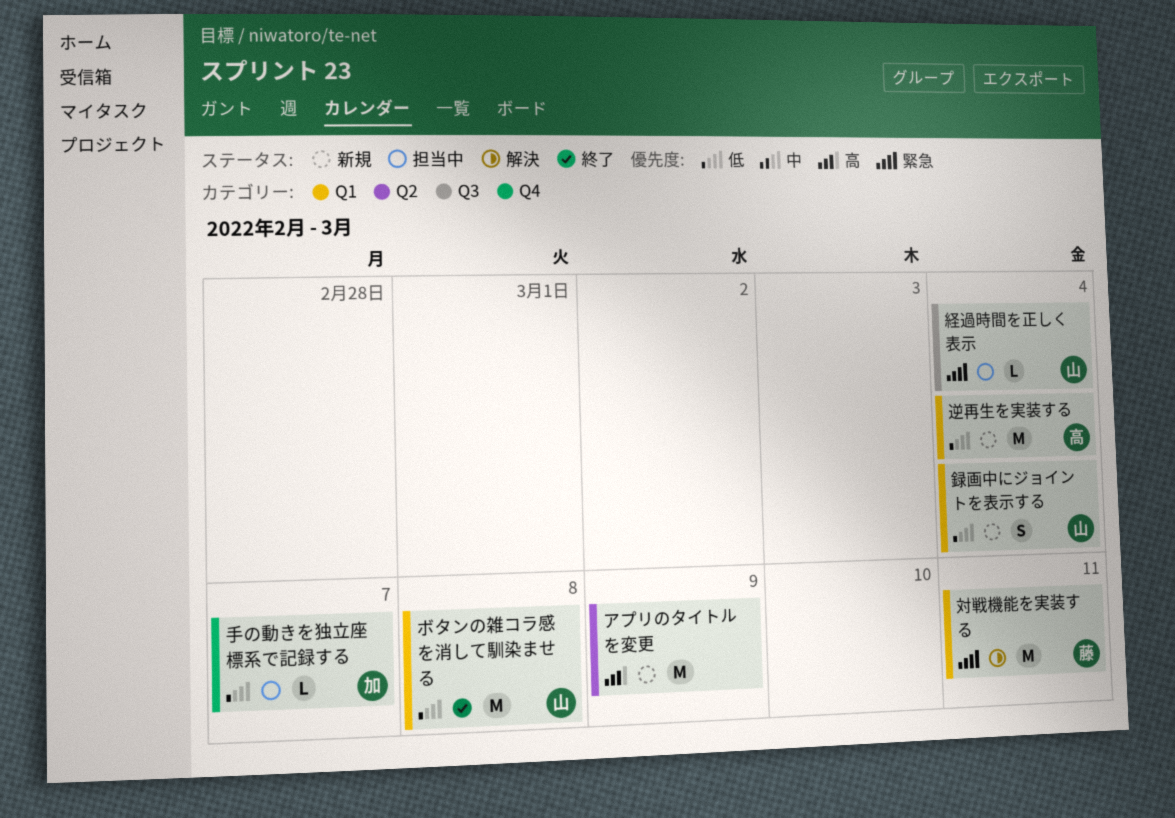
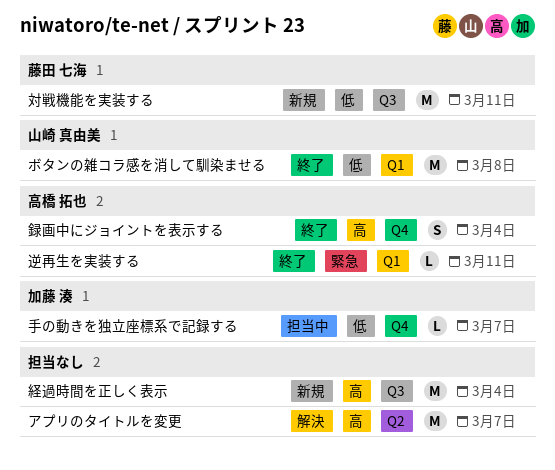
アプリのタイトルを変更, status: 新規 -> 解決
アプリのタイトルを変更, due: Mar 9 -> Mar 7
対戦機能を実装する, status: 解決 -> 新規
対戦機能を実装する, priority: 緊急 -> 低
対戦機能を実装する, label: Q1 -> Q3
経過時間を正しく表示, status: 担当中 -> 新規
経過時間を正しく表示, owner: 山崎 真由美 -> none
経過時間を正しく表示, priority: 緊急 -> 高
経過時間を正しく表示, estimate: L -> M
逆再生を実装する, status: 新規 -> 終了
逆再生を実装する, priority: 低 -> 緊急
逆再生を実装する, estimate: M -> L
逆再生を実装する, due: Mar 4 -> Mar 11
録画中にジョイントを表示する, status: 新規 -> 終了
録画中にジョイントを表示する, owner: 山崎 真由美 -> 高橋 拓也
録画中にジョイントを表示する, priority: 低 -> 高
録画中にジョイントを表示する, label: Q1 -> Q4

